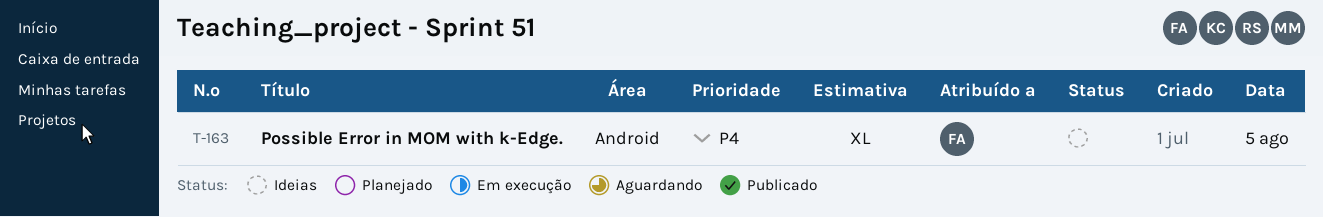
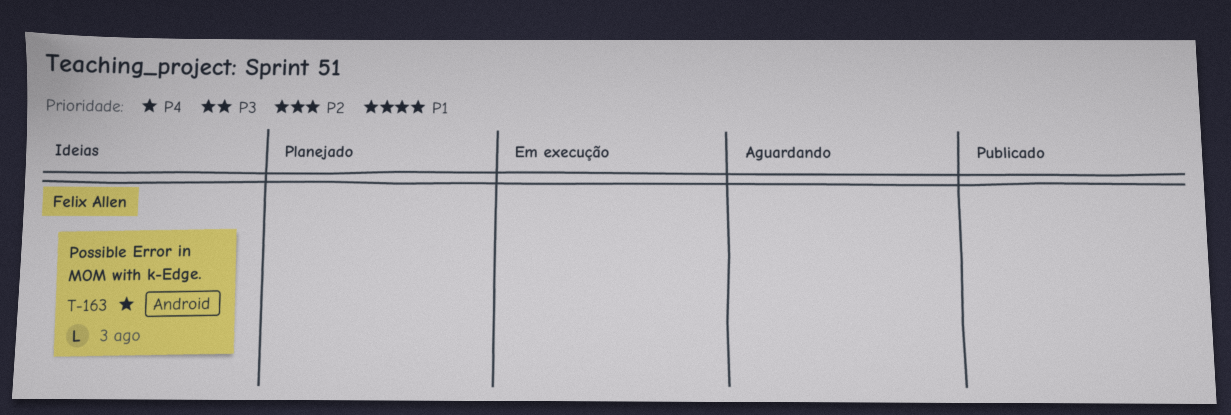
T-163, estimate: XL -> L
T-163, day: Aug 5 -> Aug 3

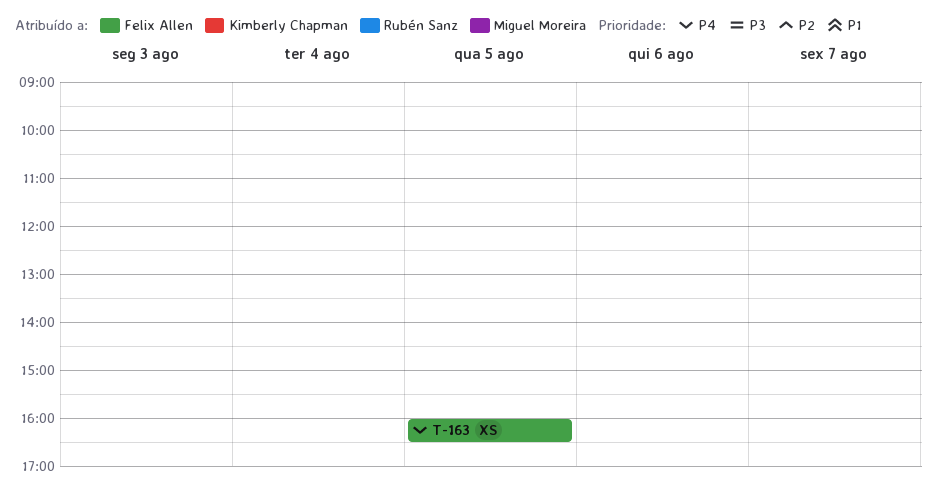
T-163, estimate: L -> XS
T-163, day: Aug 3 -> Aug 5

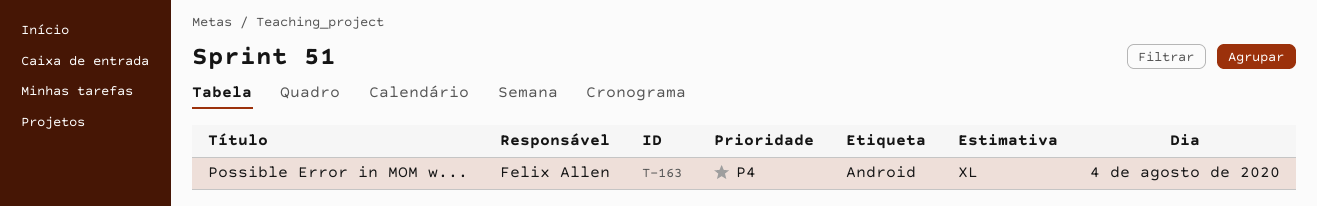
T-163, estimate: XS -> XL
T-163, day: Aug 5 -> Aug 4

